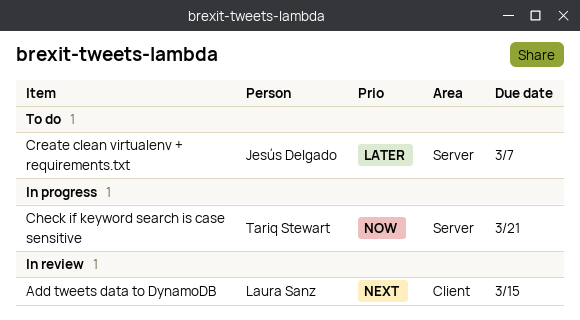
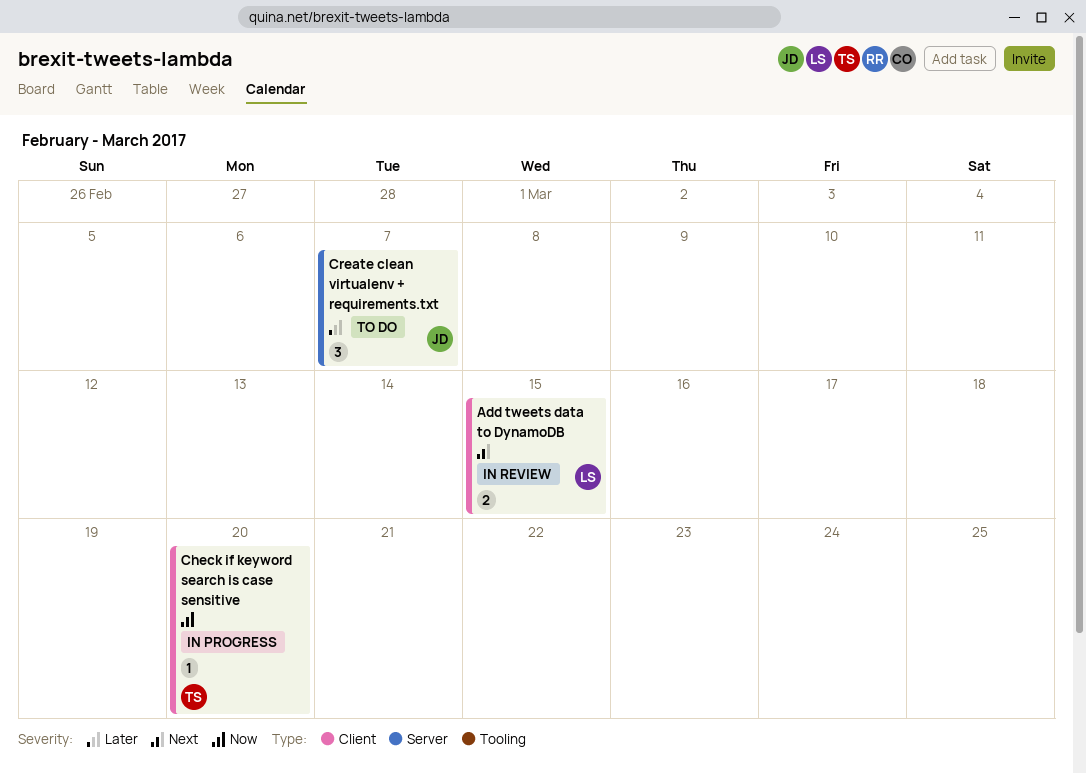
Check if keyword search is case sensitive, label: Server -> Client
Check if keyword search is case sensitive, due: Mar 21 -> Mar 20

